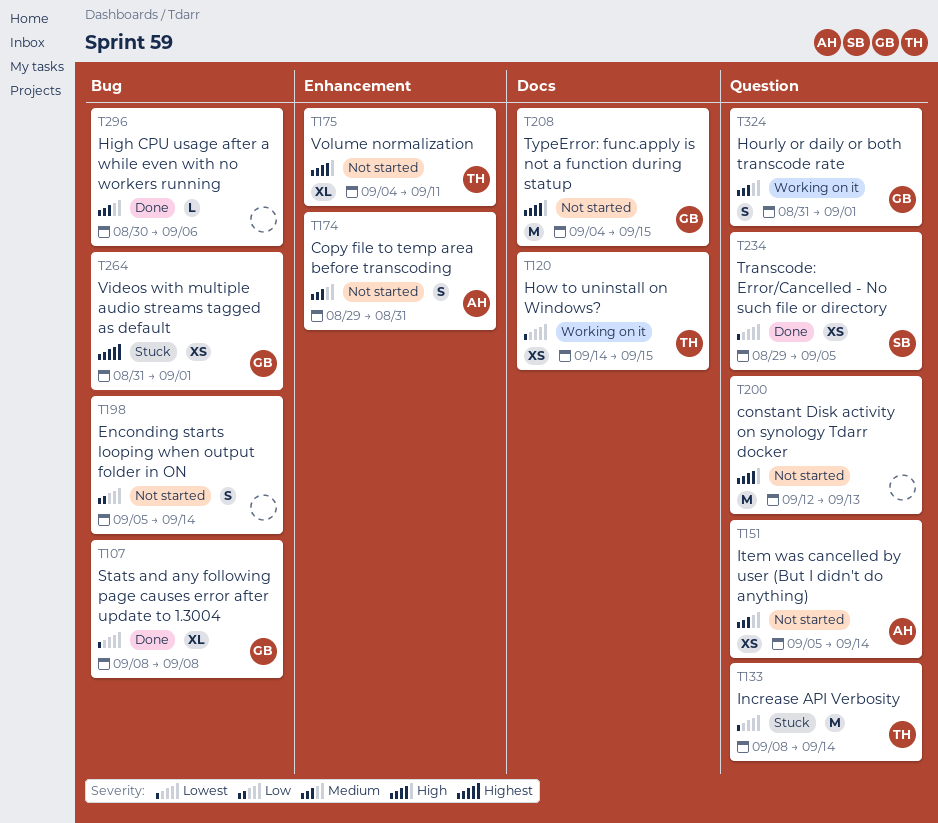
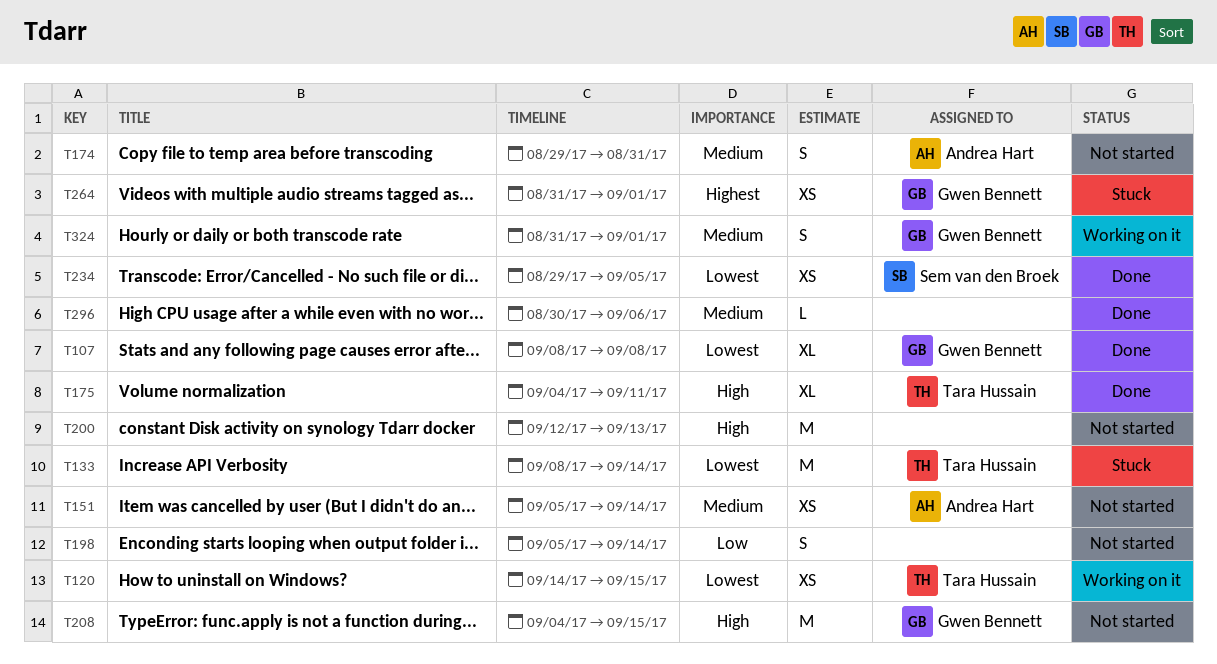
T175, status: Not started -> Done

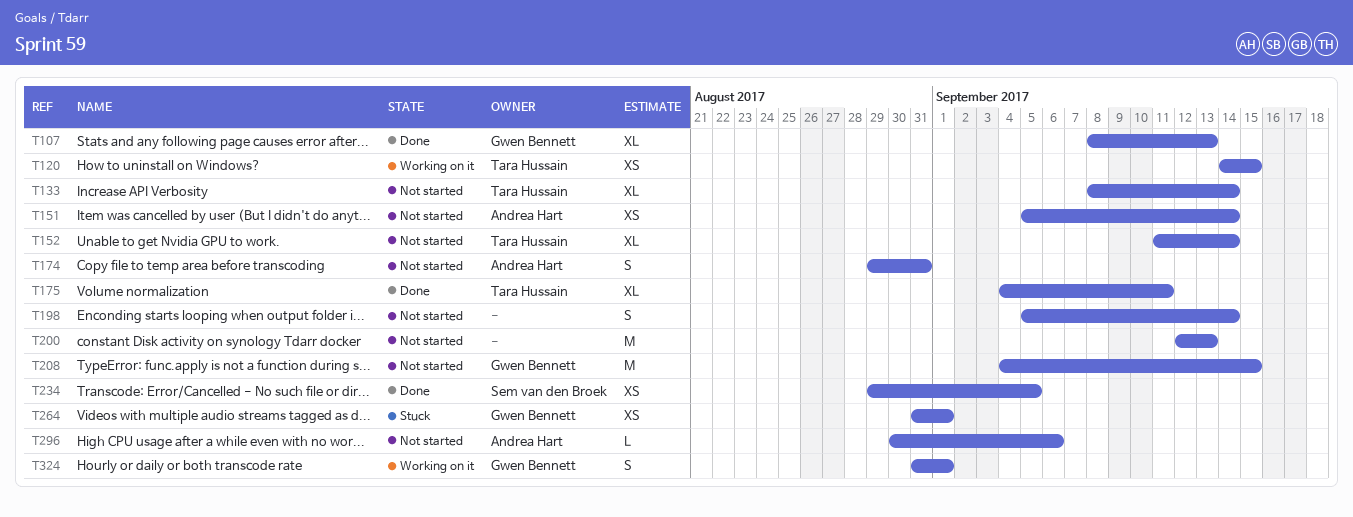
T107, due: Sep 8 -> Sep 13
T133, status: Stuck -> Not started
T133, estimate: M -> XL
T152: none -> present
T296, status: Done -> Not started
T296, owner: none -> Andrea Hart

